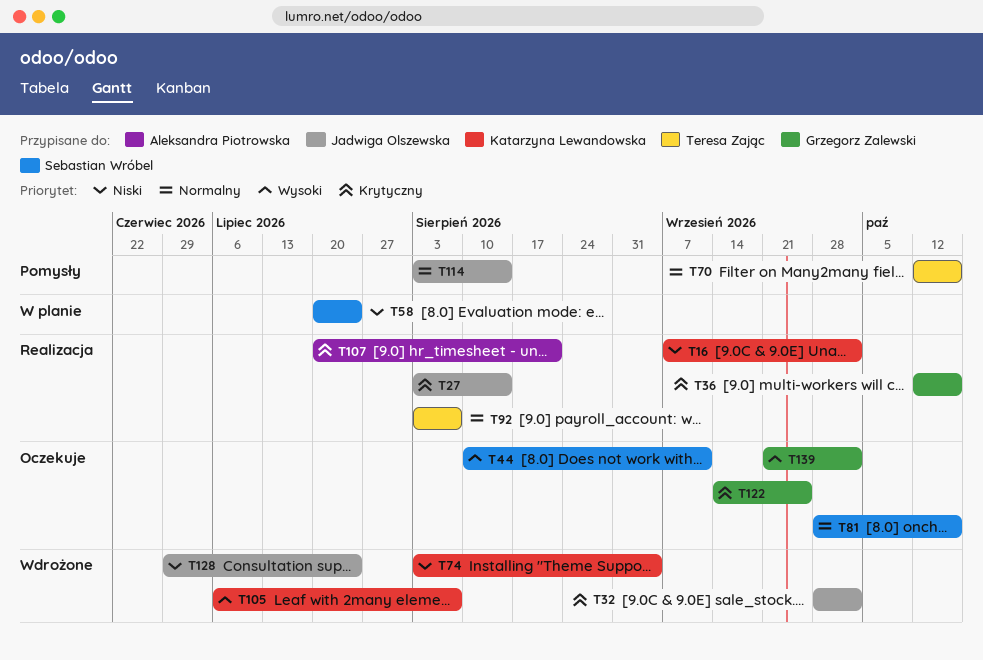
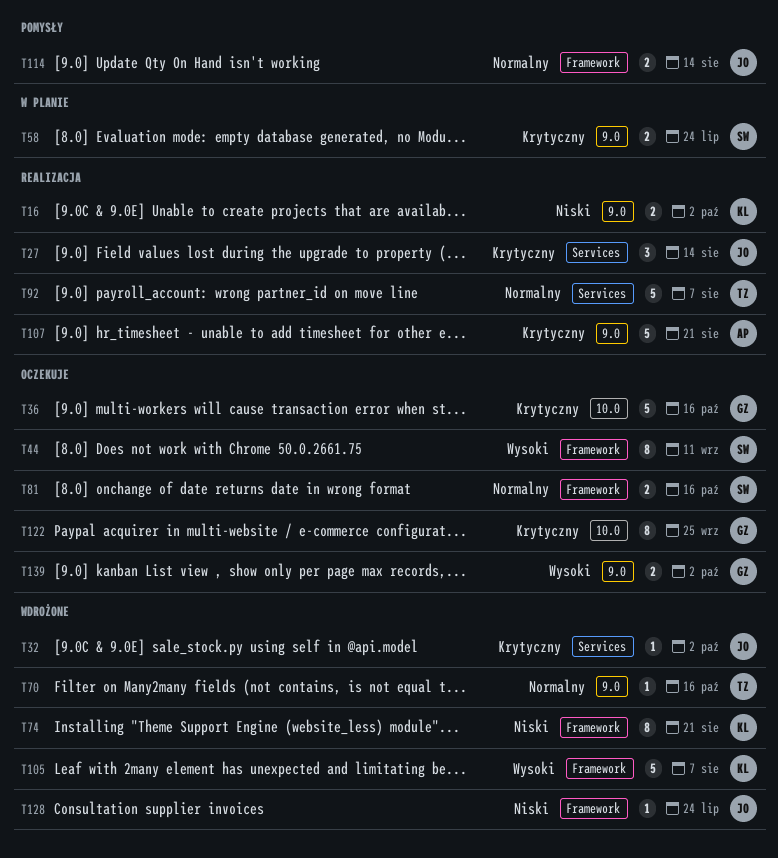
T36, status: Realizacja -> Oczekuje
T58, priority: Niski -> Krytyczny
T70, status: Pomysły -> Wdrożone
T74, due: Sep 4 -> Aug 21

